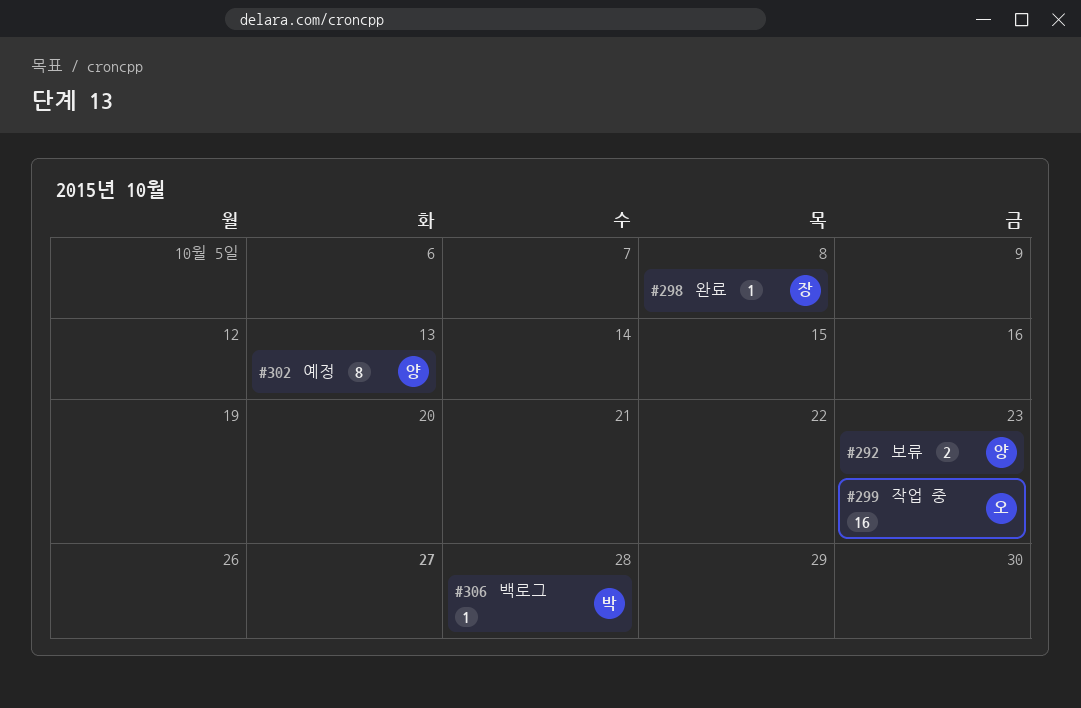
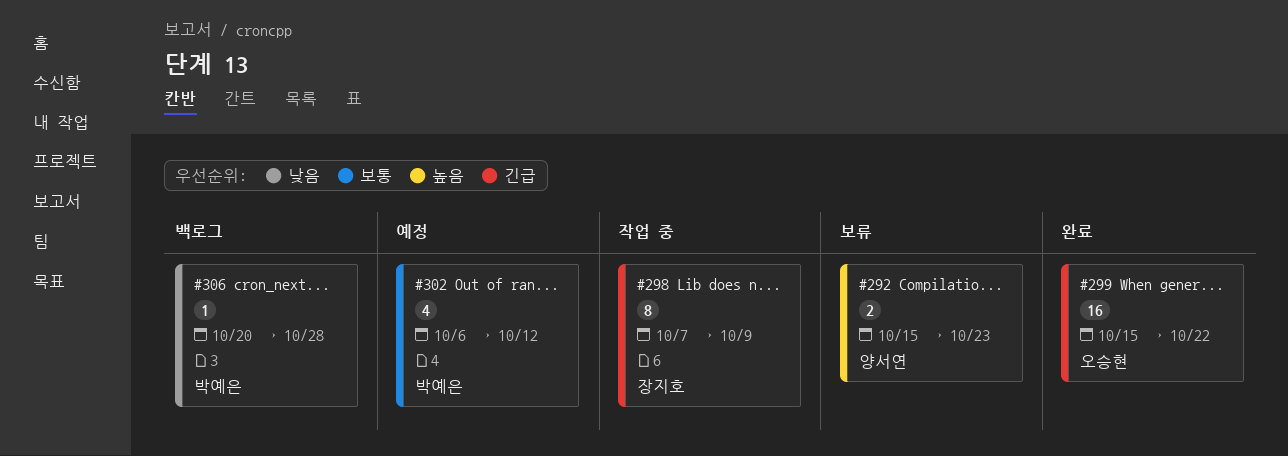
#298, status: 완료 -> 작업 중
#298, estimate: 1 -> 8
#298, due: Oct 8 -> Oct 9
#299, status: 작업 중 -> 완료
#299, due: Oct 23 -> Oct 22
#302, owner: 양서연 -> 박예은
#302, estimate: 8 -> 4
#302, due: Oct 13 -> Oct 12

